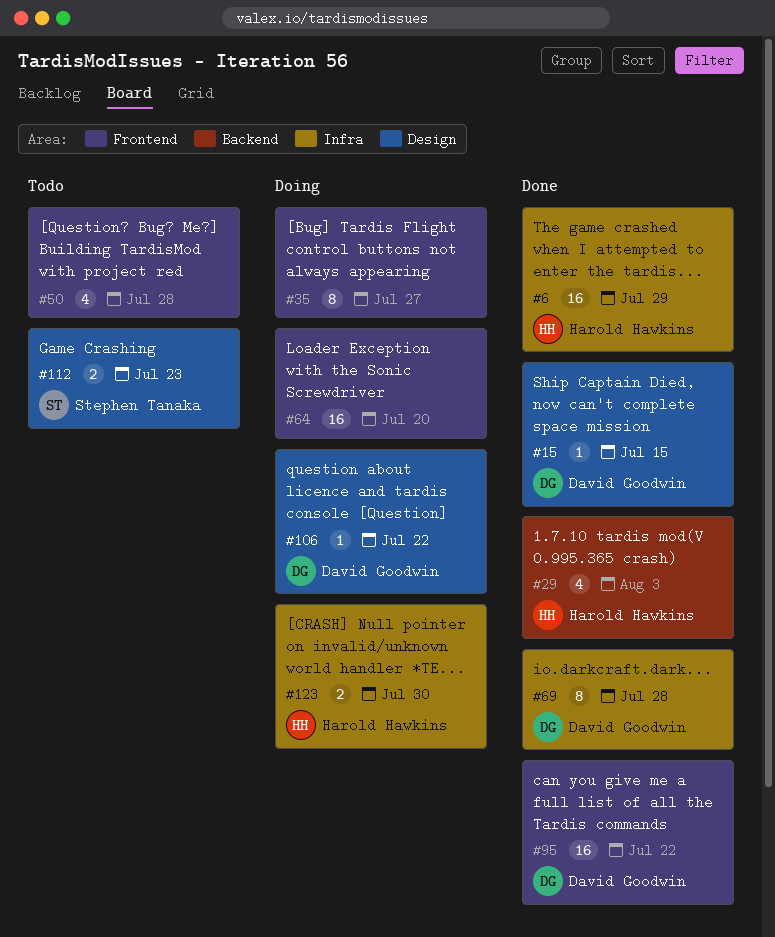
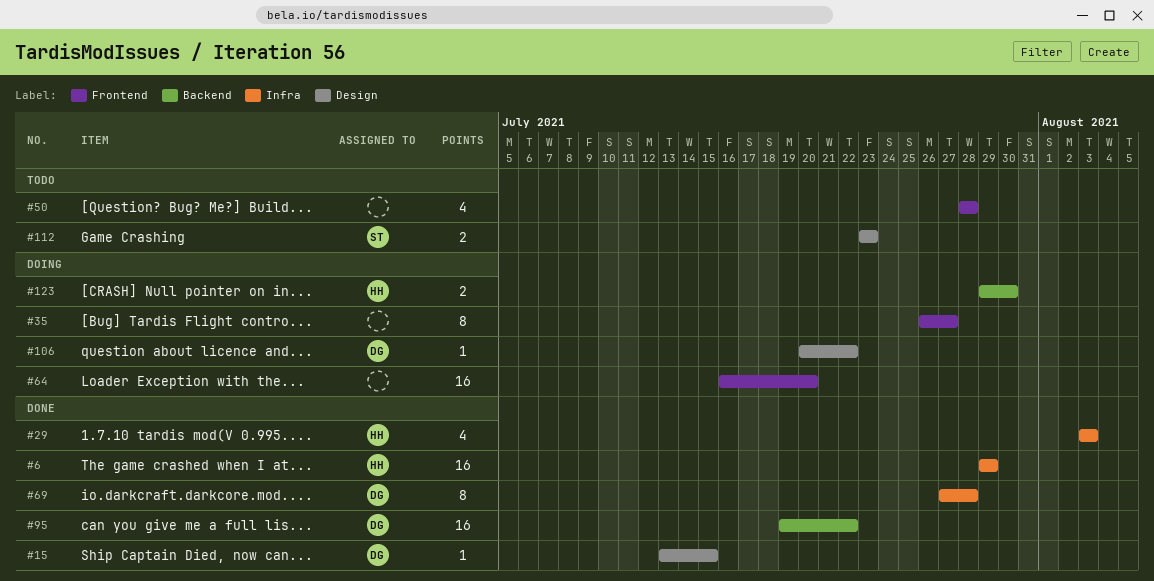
#29, label: Backend -> Infra
#95, label: Frontend -> Backend
#123, label: Infra -> Backend

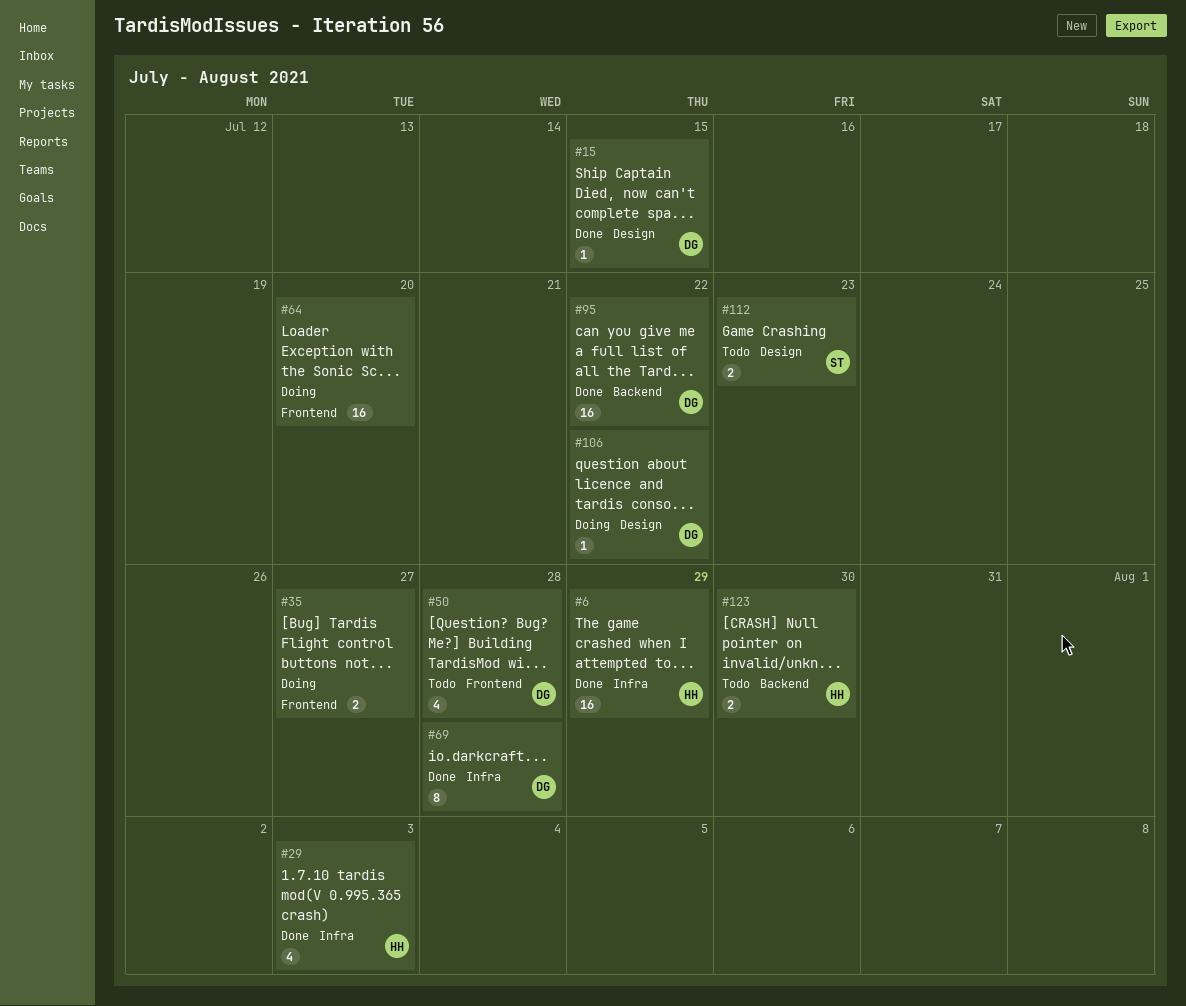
#35, estimate: 8 -> 2
#50, owner: none -> DG
#123, status: Doing -> Todo

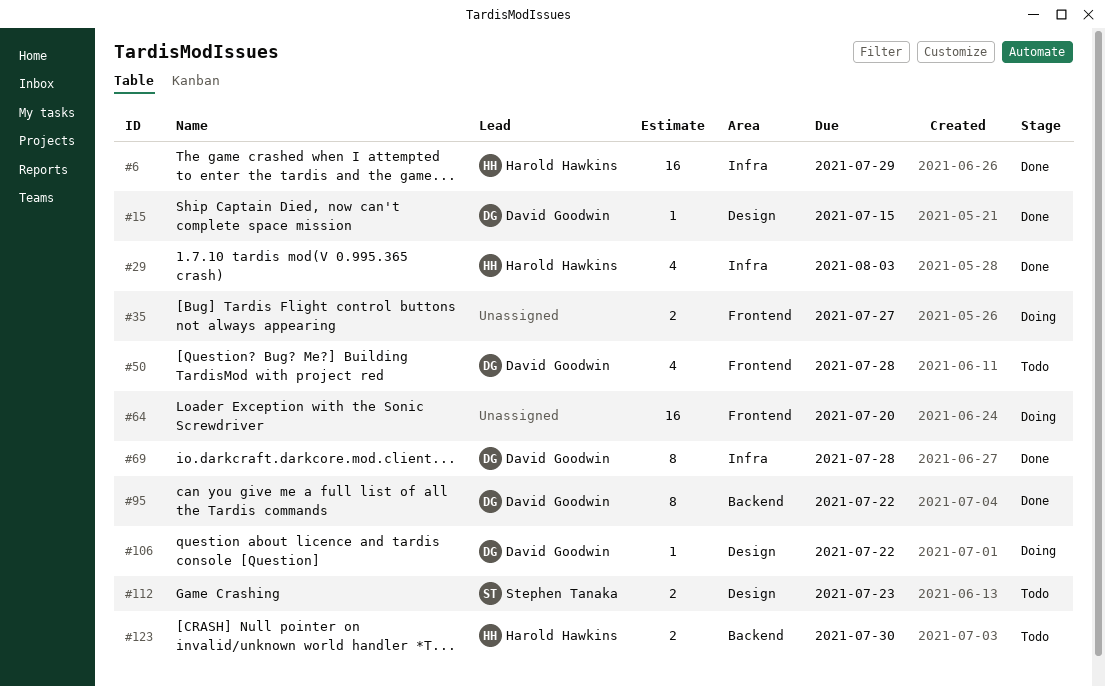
#95, estimate: 16 -> 8

